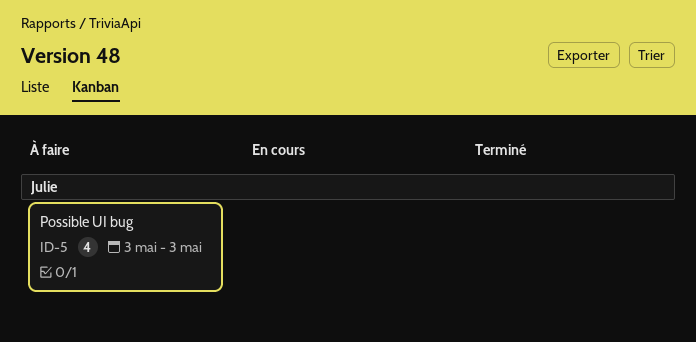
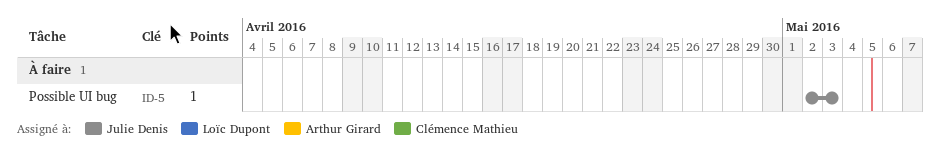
ID-5, estimate: 4 -> 1
ID-5, start: May 3 -> May 2

